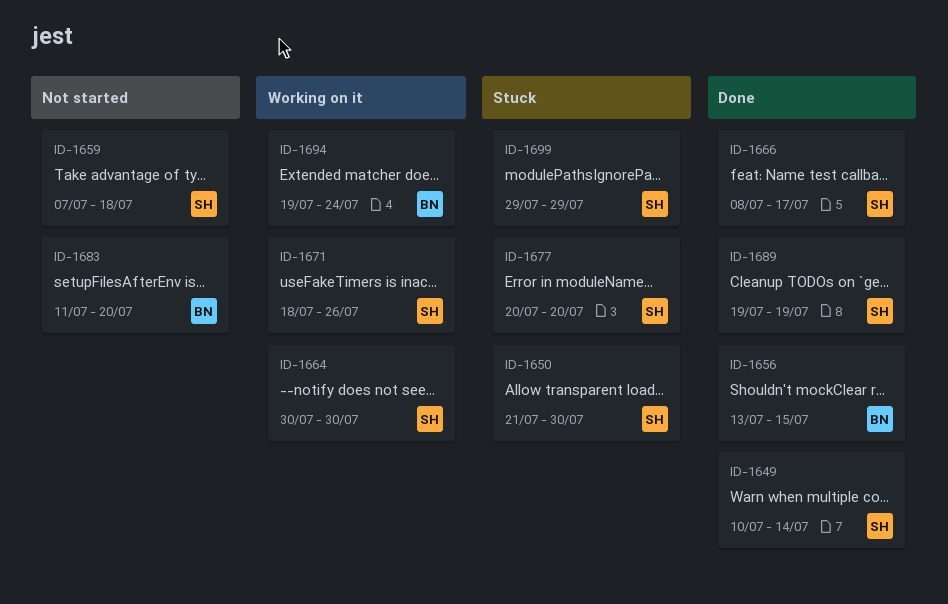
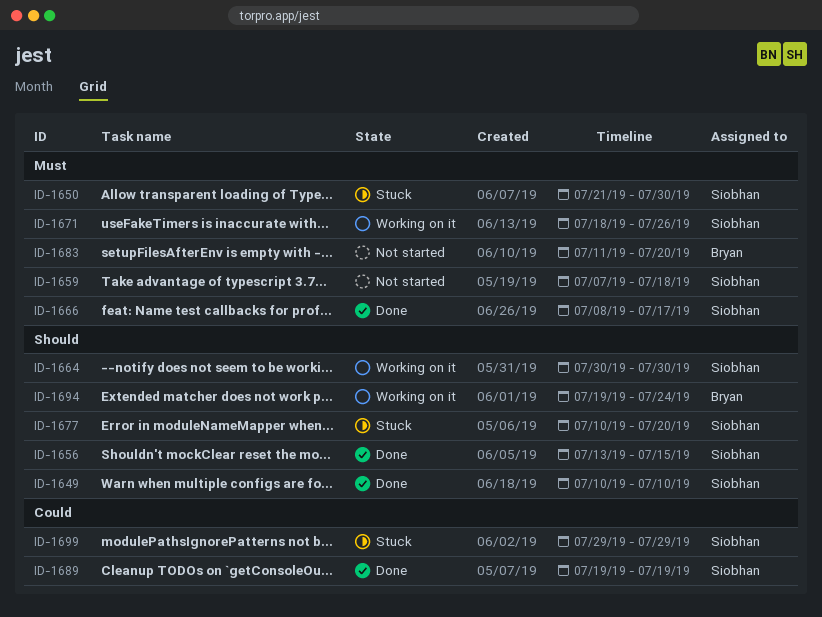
ID-1649, due: Jul 14 -> Jul 10
ID-1656, owner: Bryan -> Siobhan
ID-1677, start: Jul 20 -> Jul 10

